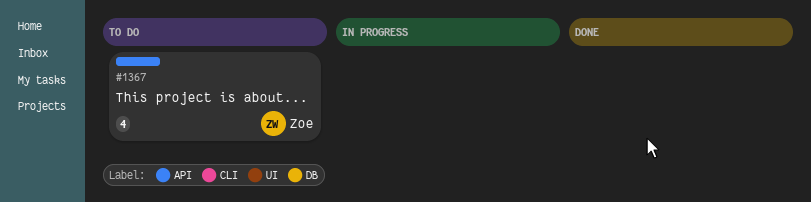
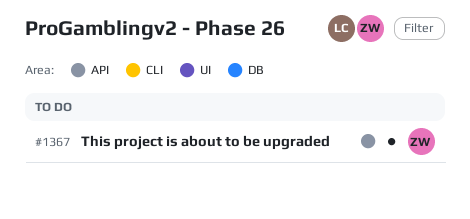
#1367, estimate: 4 -> 1

